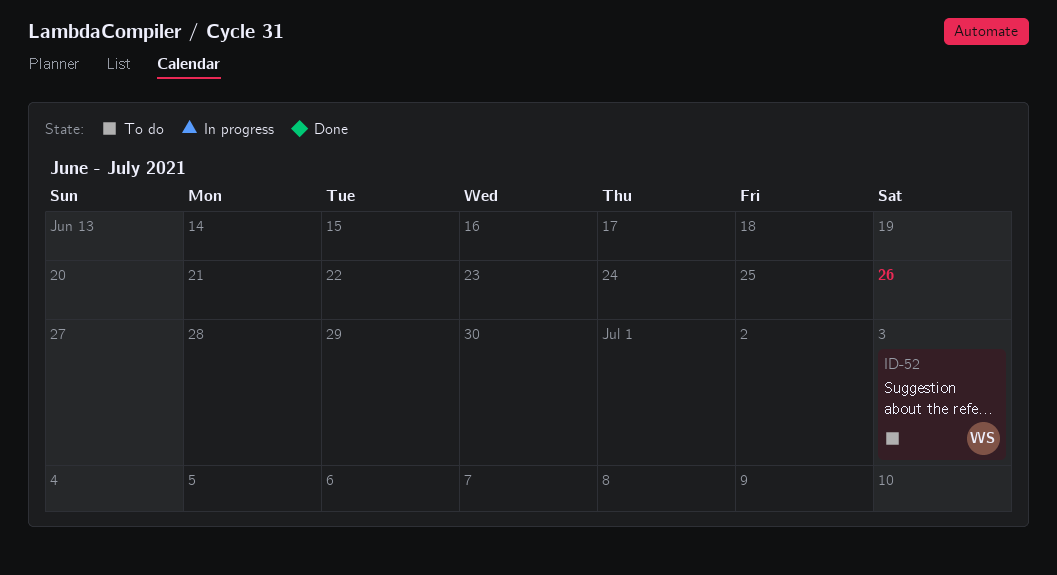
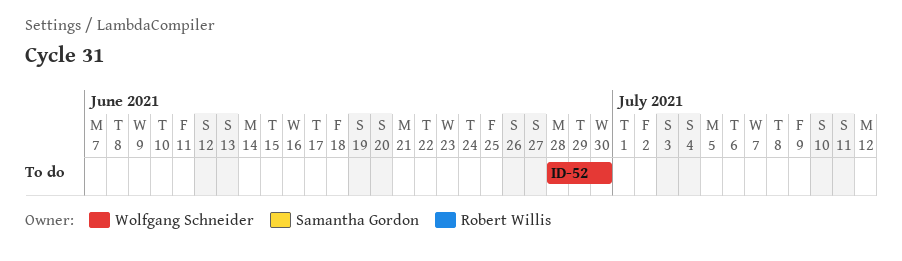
ID-52, due: Jul 3 -> Jun 30

